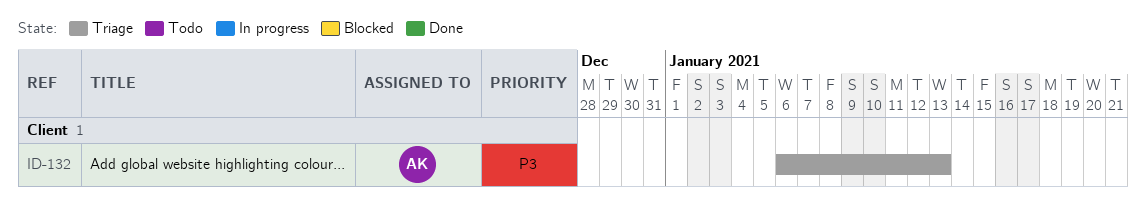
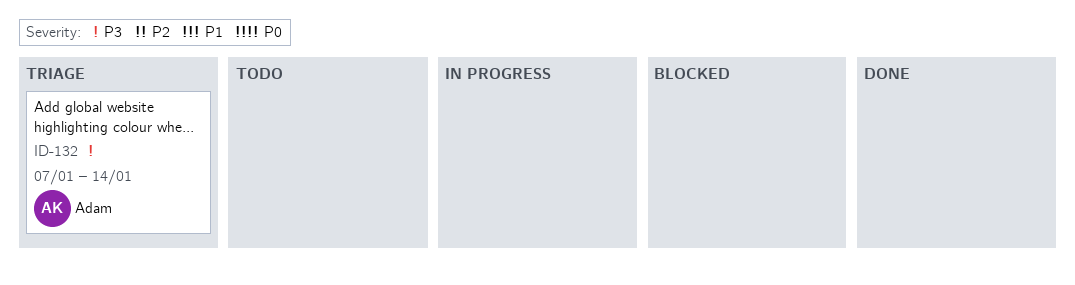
ID-132, start: Jan 6 -> Jan 7
ID-132, due: Jan 13 -> Jan 14

